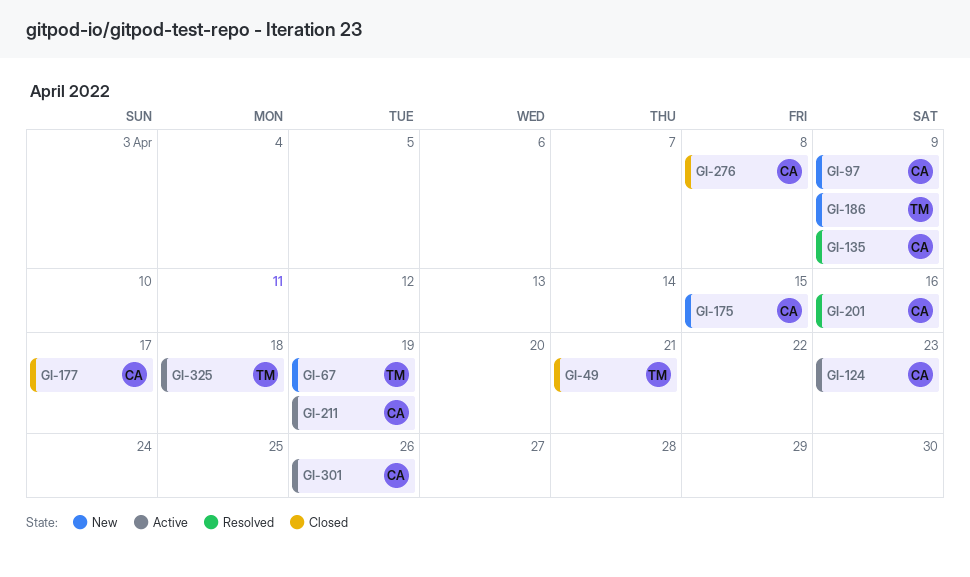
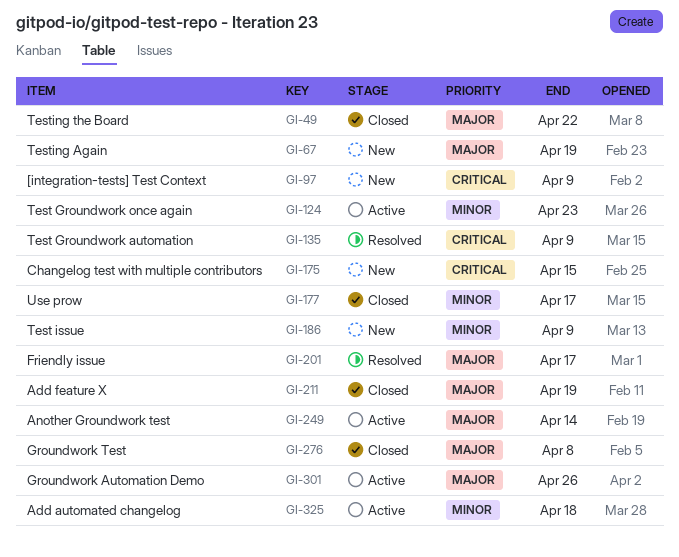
GI-49, due: Apr 21 -> Apr 22
GI-201, due: Apr 16 -> Apr 17
GI-211, status: Active -> Closed
GI-249: none -> present

